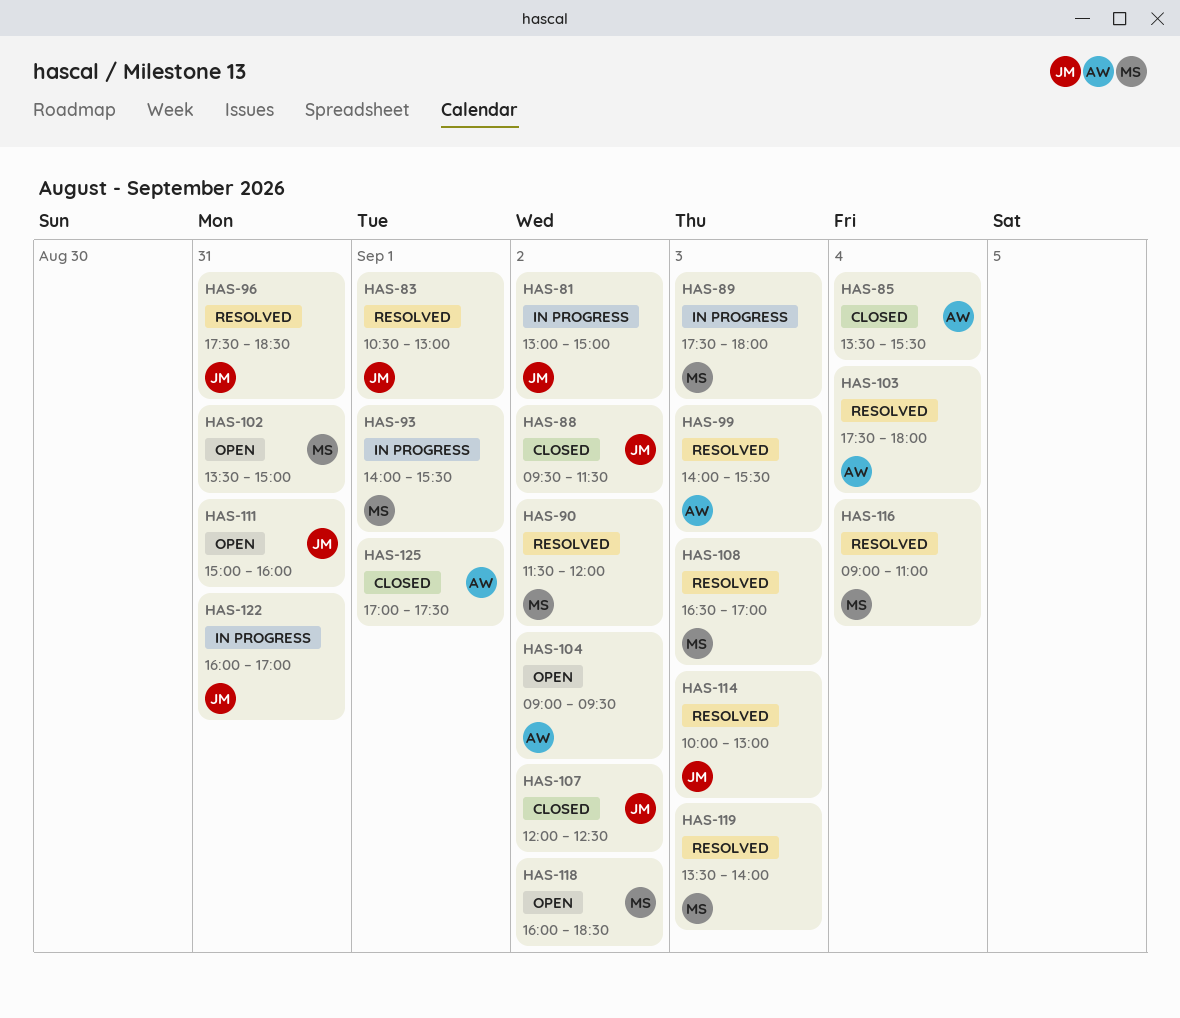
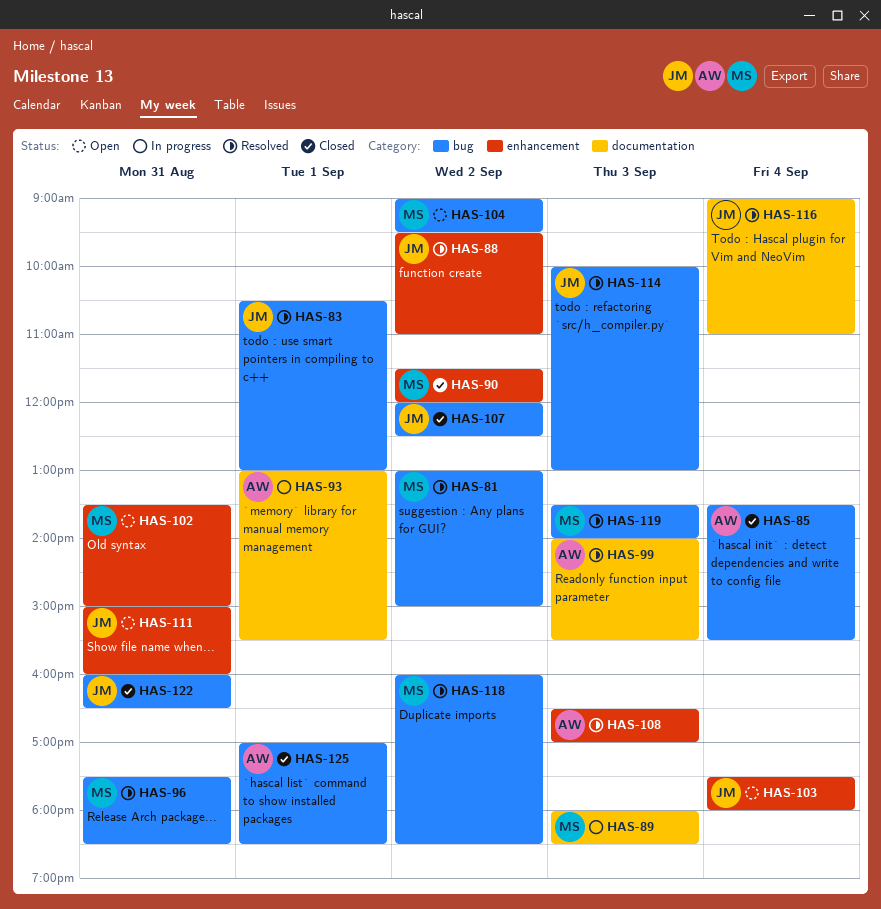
HAS-81, status: In progress -> Resolved
HAS-81, owner: JM -> MS
HAS-88, status: Closed -> Resolved
HAS-88, ends: 11:30 -> 11:00
HAS-89, begins: 17:30 -> 18:00
HAS-89, ends: 18:00 -> 18:30
HAS-90, status: Resolved -> Closed
HAS-93, owner: MS -> AW
HAS-93, begins: 14:00 -> 13:00
HAS-96, owner: JM -> MS
HAS-103, status: Resolved -> Open
HAS-103, owner: AW -> JM
HAS-104, owner: AW -> MS
HAS-108, owner: MS -> AW
HAS-116, owner: MS -> JM
HAS-118, status: Open -> Resolved
HAS-122, status: In progress -> Closed
HAS-122, ends: 17:00 -> 16:30
HAS-125, ends: 17:30 -> 18:30

